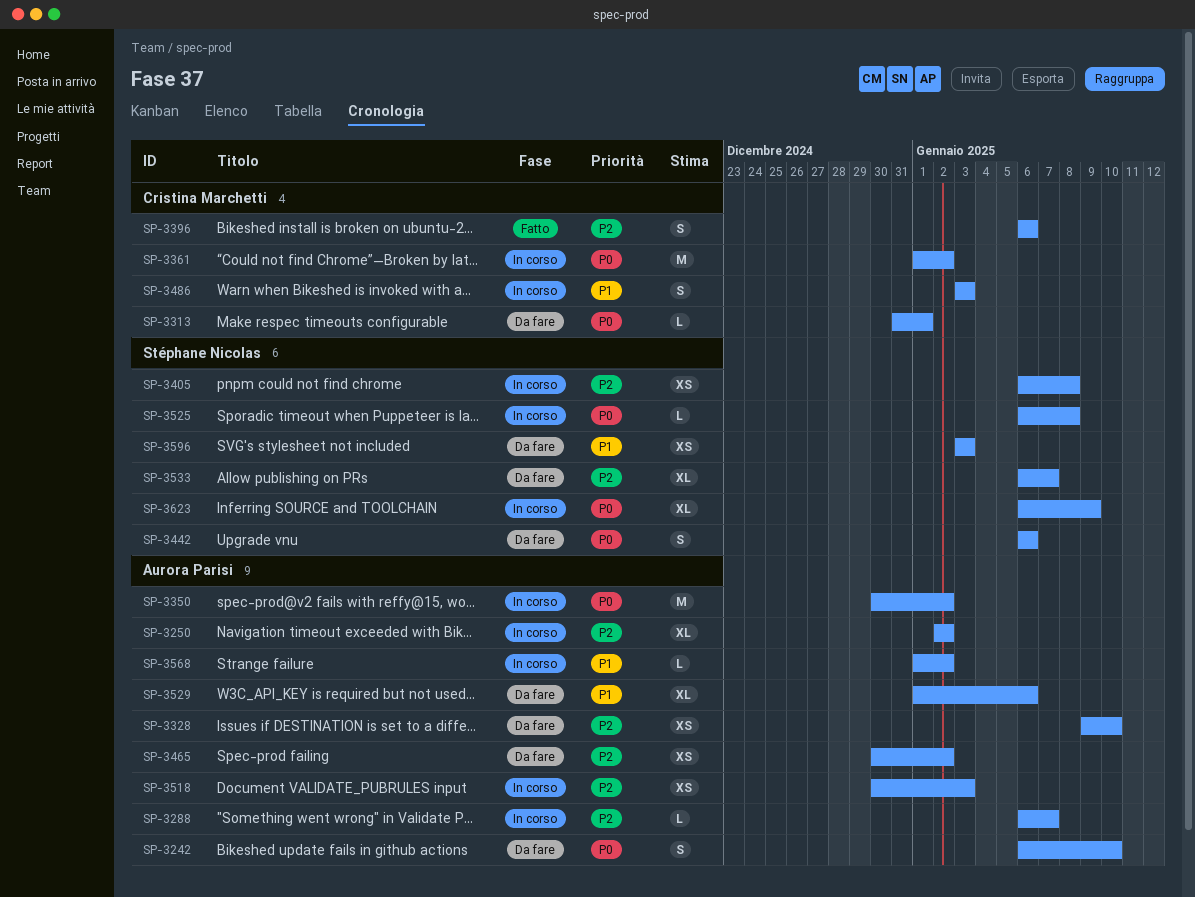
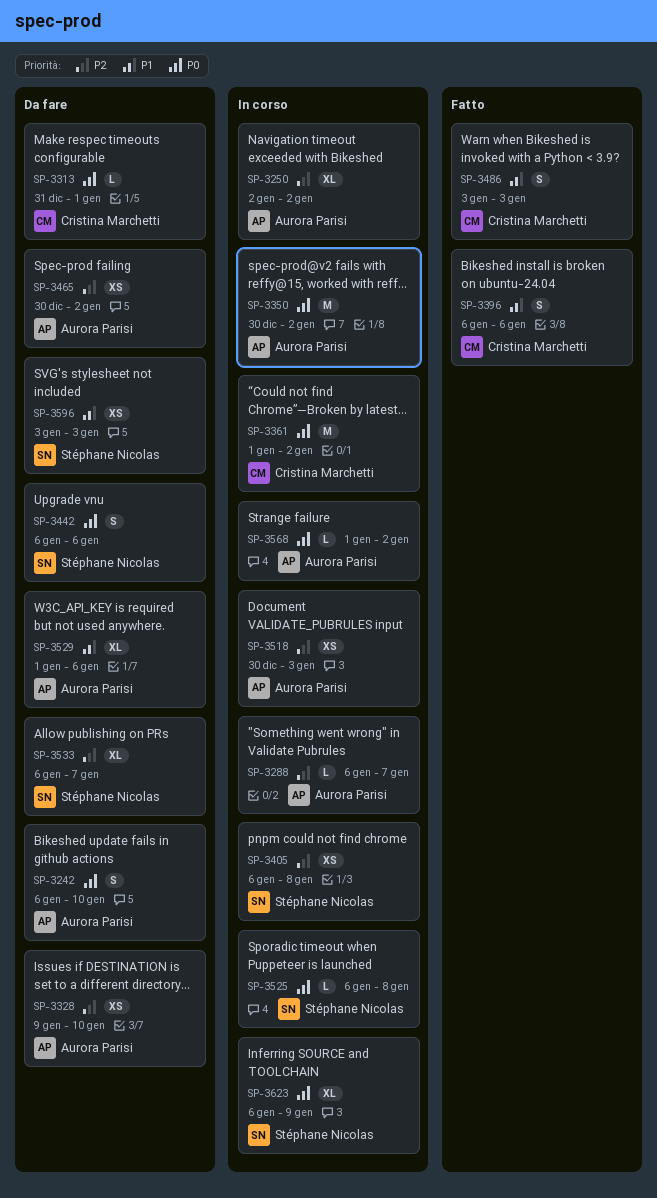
SP-3396, priority: P2 -> P1
SP-3486, status: In corso -> Fatto
SP-3568, priority: P1 -> P0

